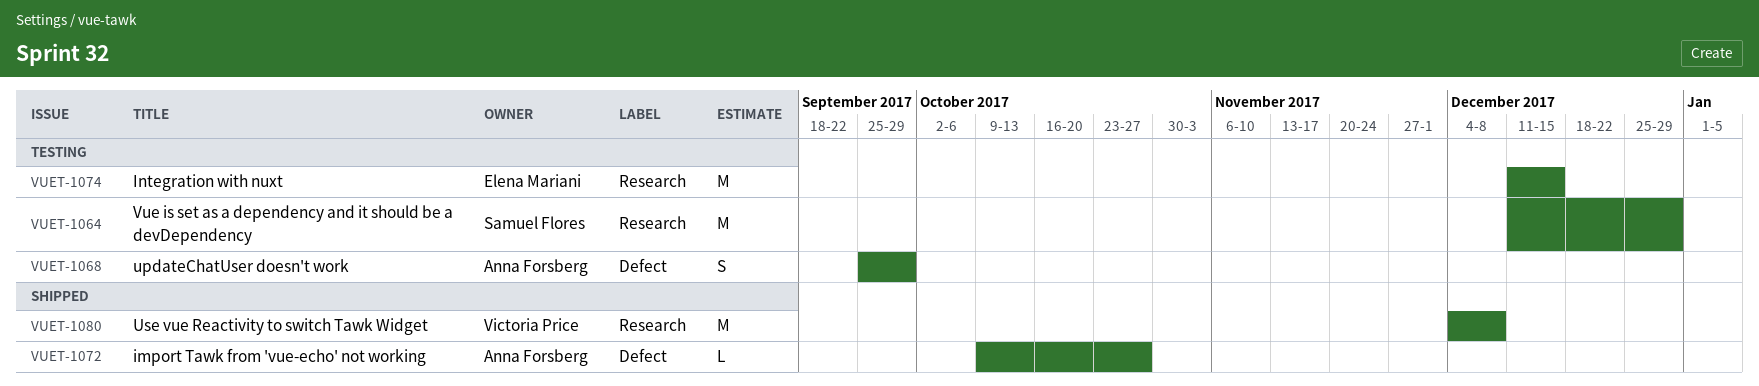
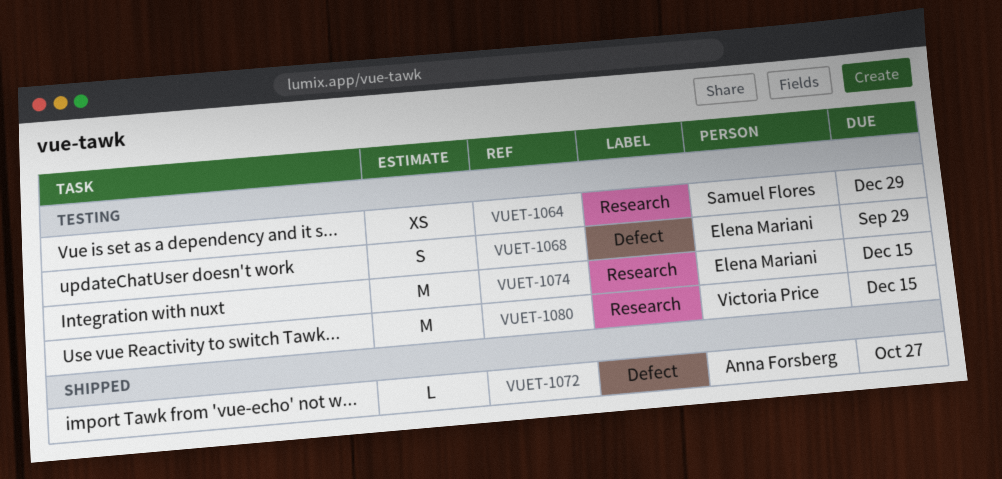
VUET-1064, estimate: M -> XS
VUET-1068, owner: Anna Forsberg -> Elena Mariani
VUET-1080, status: Shipped -> Testing
VUET-1080, due: Dec 8 -> Dec 15

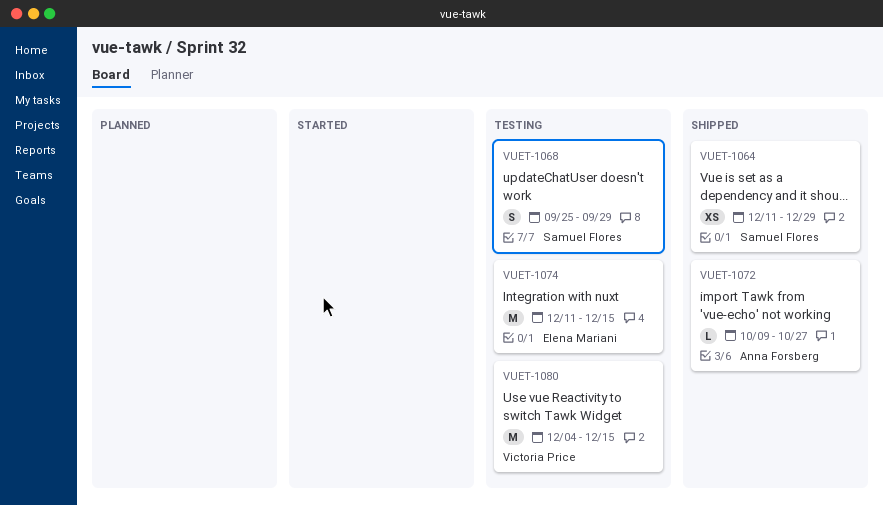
VUET-1064, status: Testing -> Shipped
VUET-1068, owner: Elena Mariani -> Samuel Flores

